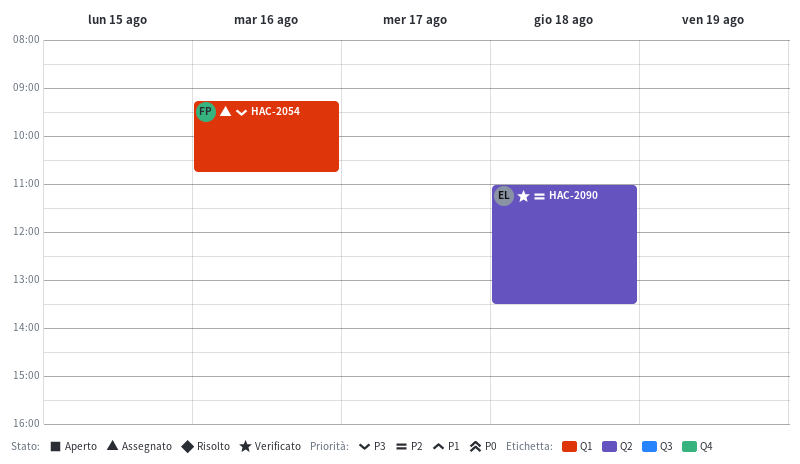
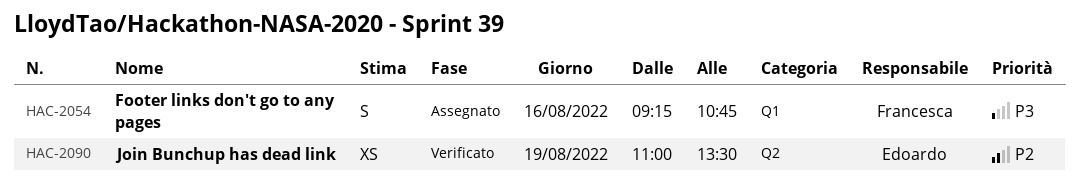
HAC-2090, day: Aug 18 -> Aug 19

